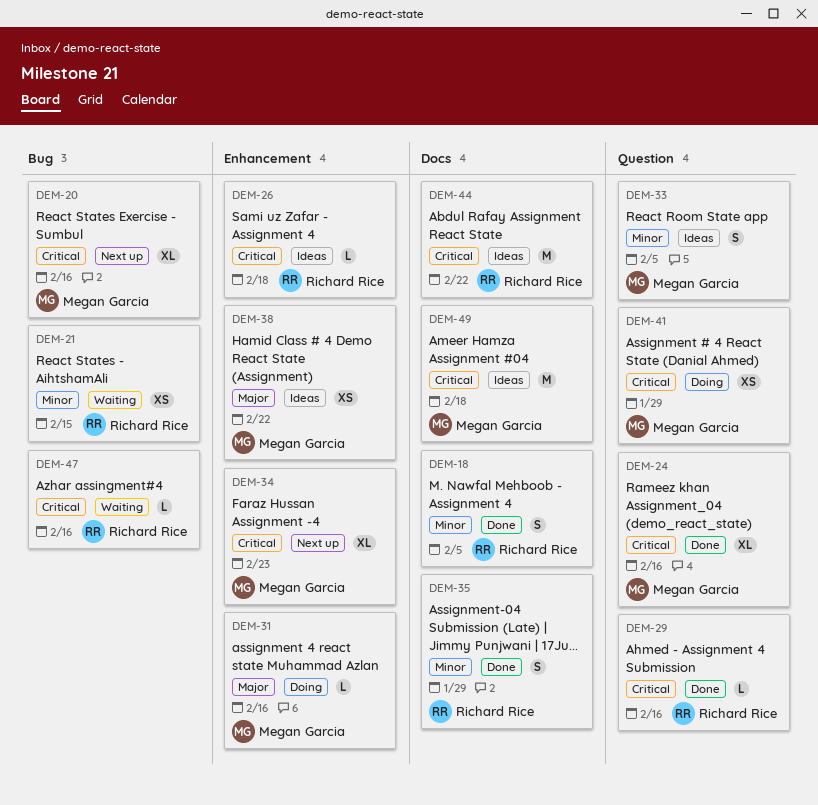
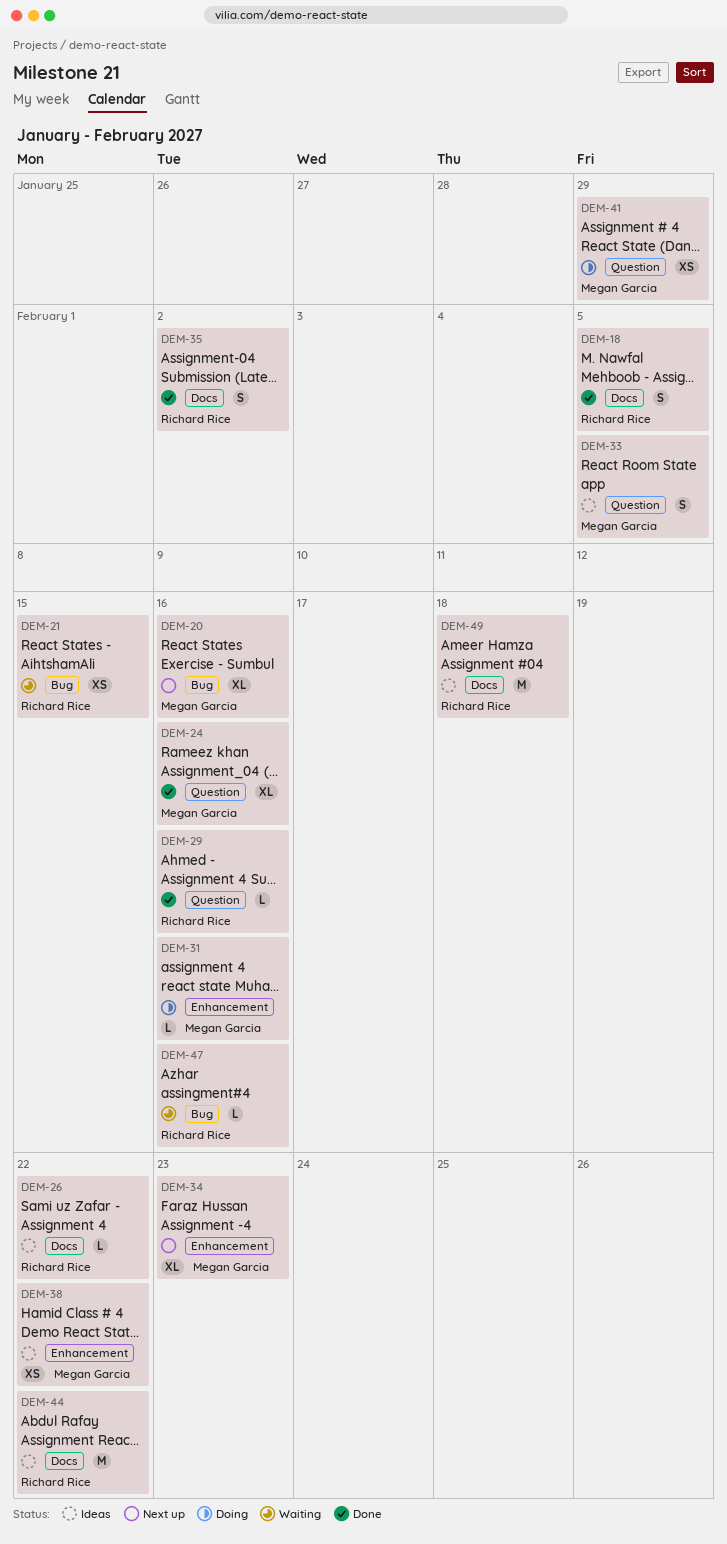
DEM-26, label: Enhancement -> Docs
DEM-26, due: Feb 18 -> Feb 22
DEM-35, due: Jan 29 -> Feb 2
DEM-49, owner: Megan Garcia -> Richard Rice

